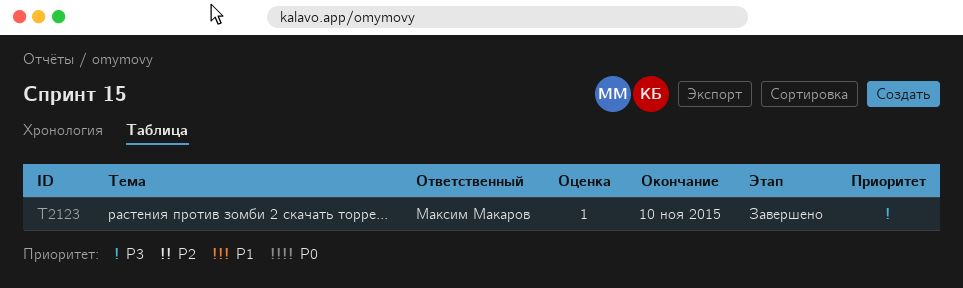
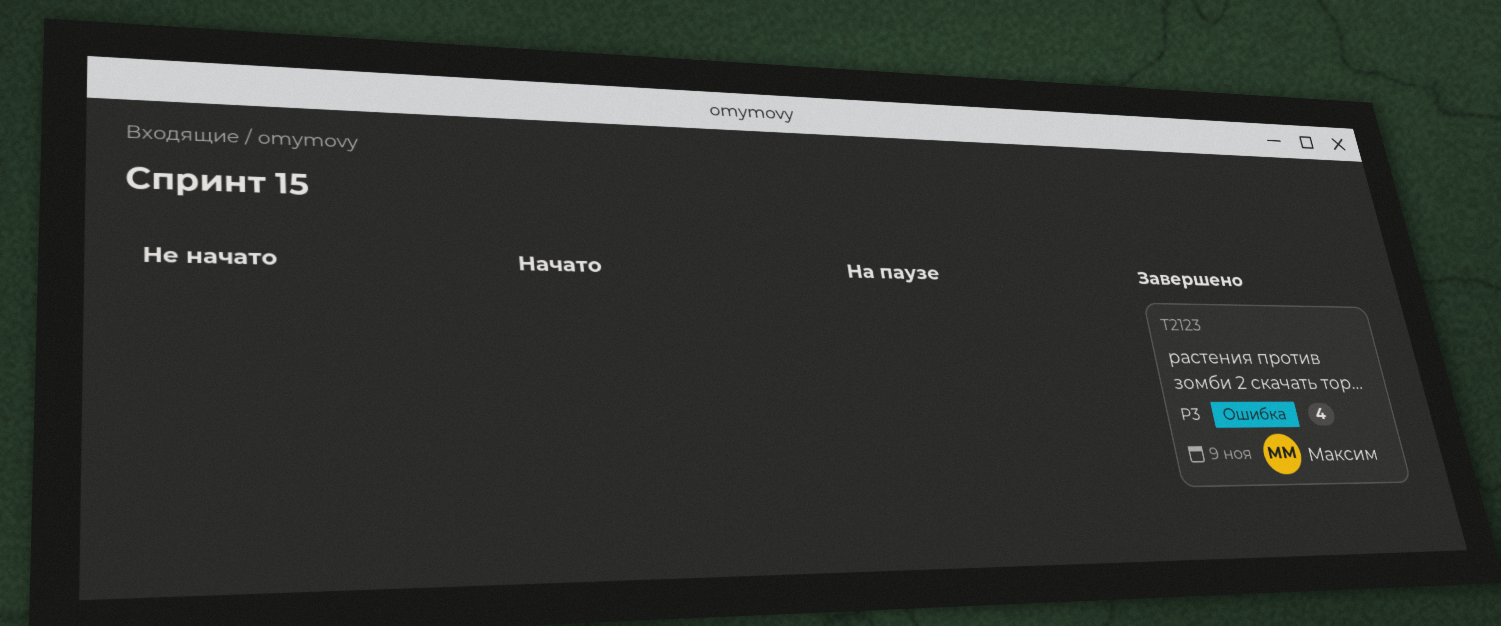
T2123, estimate: 1 -> 4
T2123, due: Nov 10 -> Nov 9

